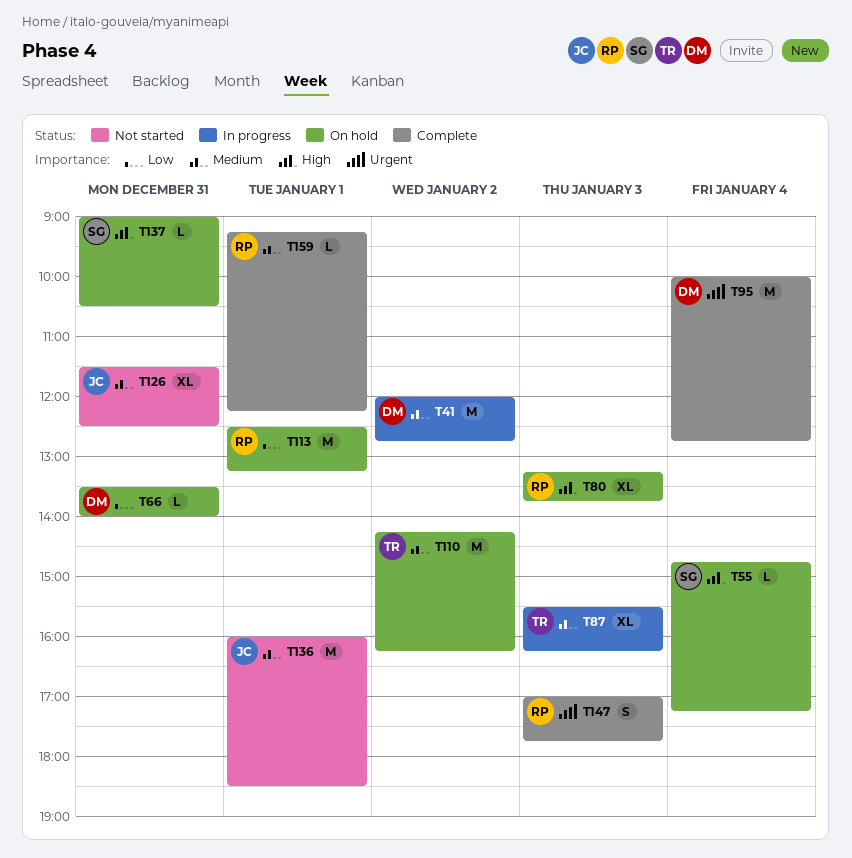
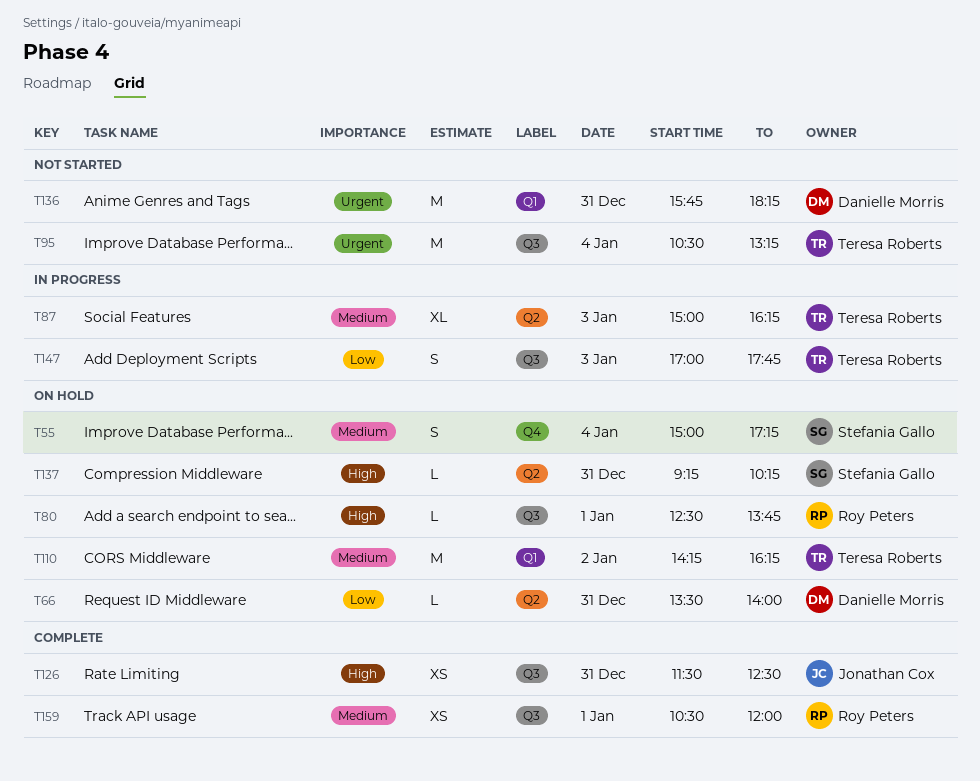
T41: present -> none
T55, priority: High -> Medium
T55, estimate: L -> S
T55, begins: 14:45 -> 15:00
T80, estimate: XL -> L
T80, day: Jan 3 -> Jan 1
T80, begins: 13:15 -> 12:30
T87, begins: 15:30 -> 15:00
T95, status: Complete -> Not started
T95, owner: Danielle Morris -> Teresa Roberts
T95, begins: 10:00 -> 10:30
T95, ends: 12:45 -> 13:15
T113: present -> none
T126, status: Not started -> Complete
T126, priority: Medium -> High
T126, estimate: XL -> XS
T136, owner: Jonathan Cox -> Danielle Morris
T136, priority: Medium -> Urgent
T136, day: Jan 1 -> Dec 31
T136, begins: 16:00 -> 15:45
T136, ends: 18:30 -> 18:15
T137, begins: 09:00 -> 09:15
T137, ends: 10:30 -> 10:15
T147, status: Complete -> In progress
T147, owner: Roy Peters -> Teresa Roberts
T147, priority: Urgent -> Low
T159, estimate: L -> XS
T159, begins: 09:15 -> 10:30
T159, ends: 12:15 -> 12:00

